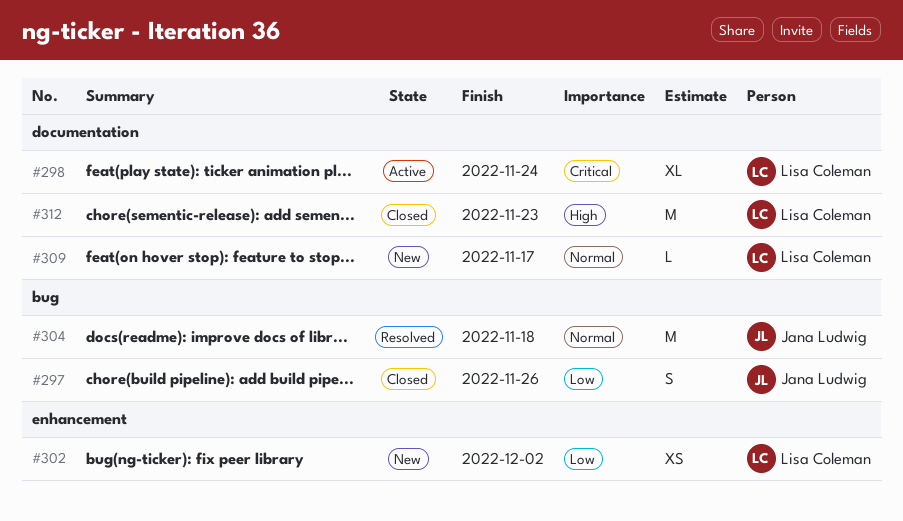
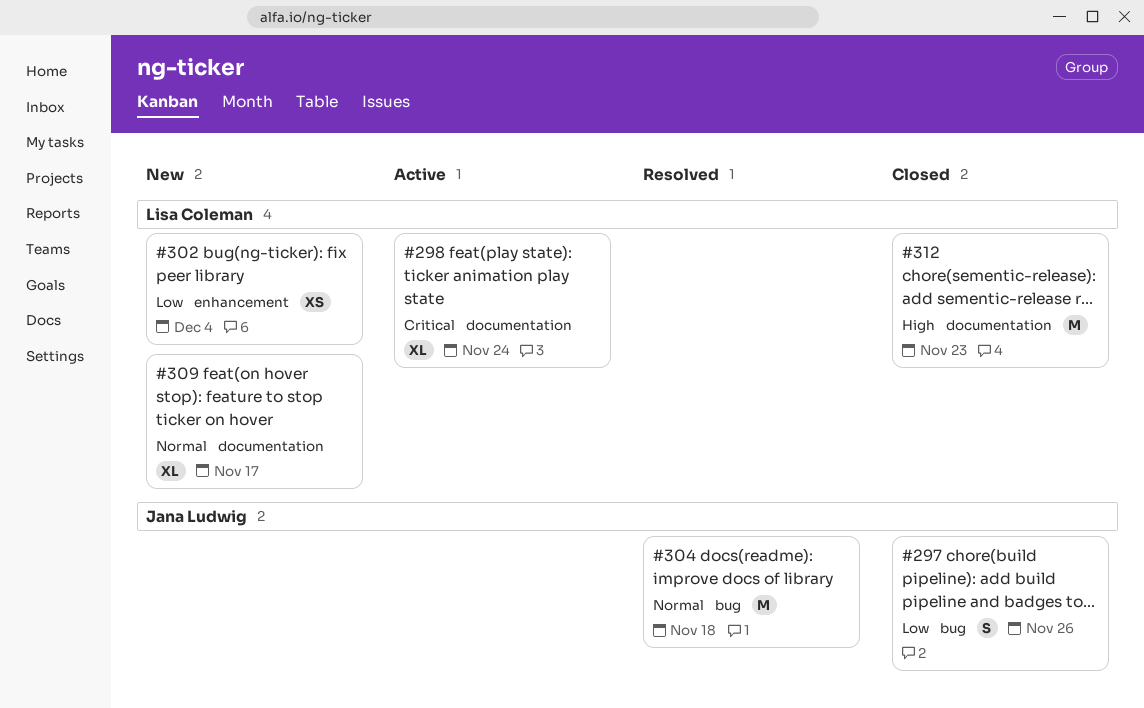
#302, due: Dec 2 -> Dec 4
#309, estimate: L -> XL

